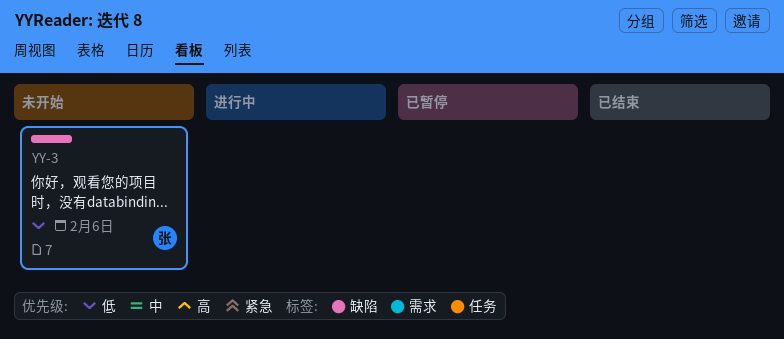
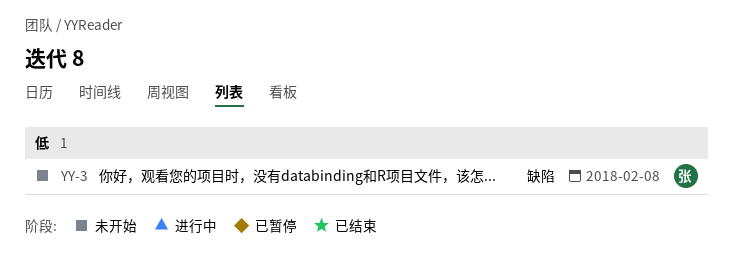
YY-3, due: Feb 6 -> Feb 8

